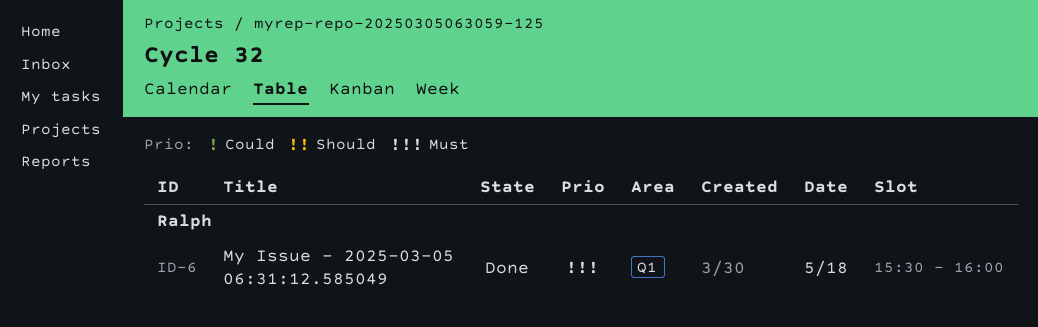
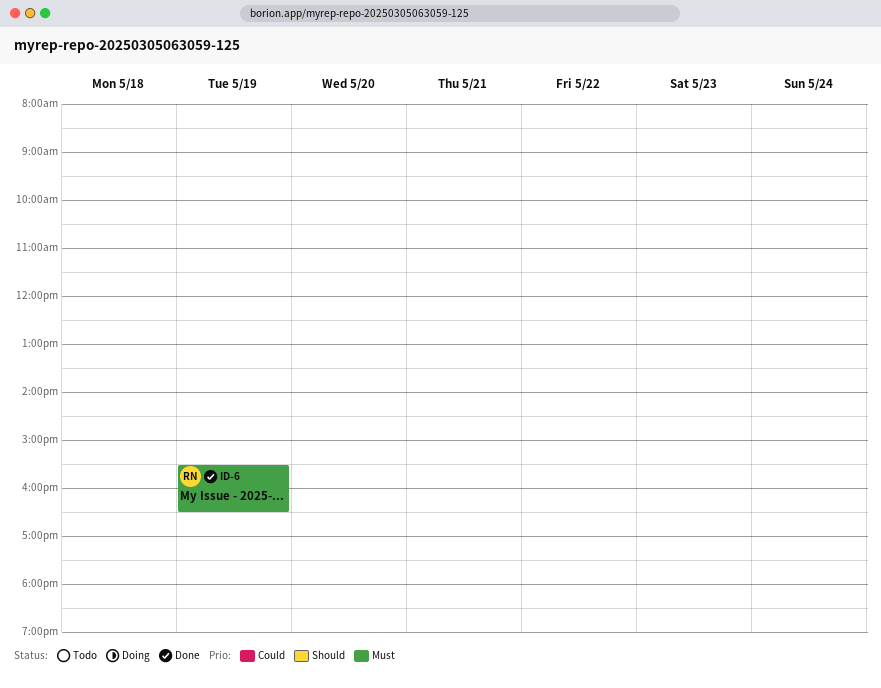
ID-6, day: May 18 -> May 19
ID-6, ends: 16:00 -> 16:30

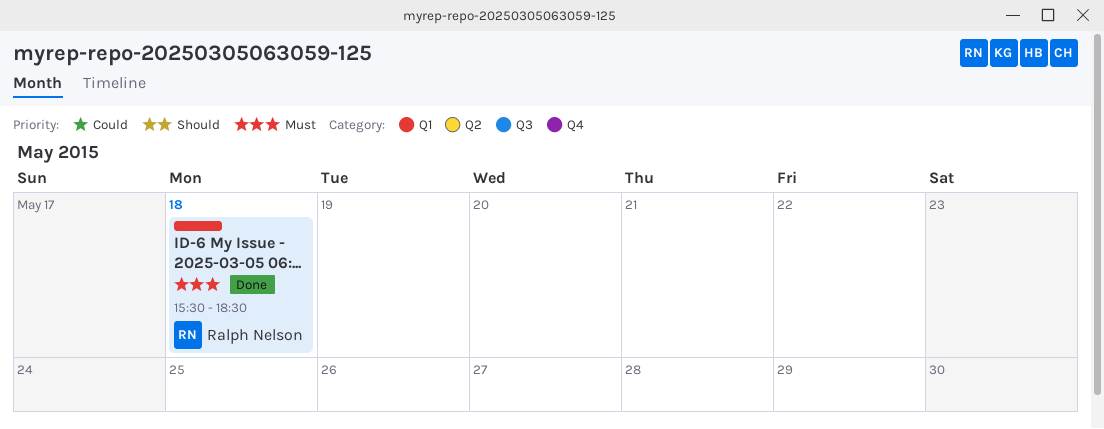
ID-6, day: May 19 -> May 18
ID-6, ends: 16:30 -> 18:30

